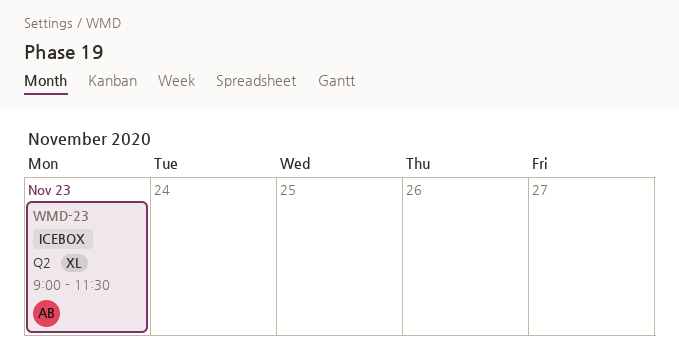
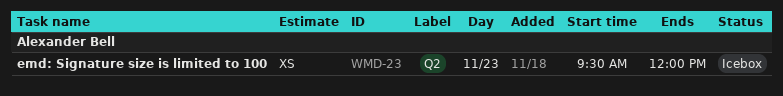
WMD-23, estimate: XL -> XS
WMD-23, begins: 09:00 -> 09:30
WMD-23, ends: 11:30 -> 12:00

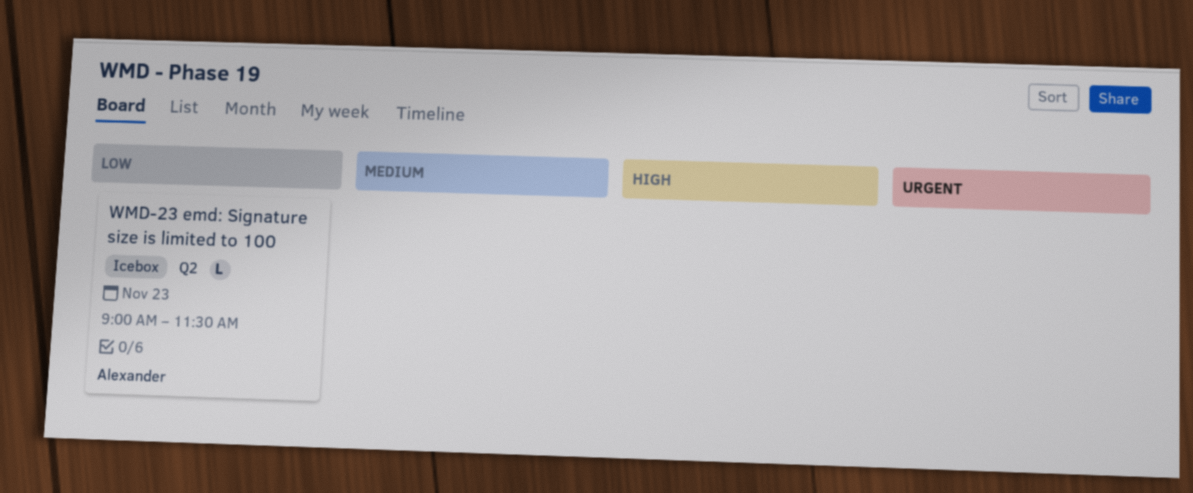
WMD-23, estimate: XS -> L
WMD-23, begins: 09:30 -> 09:00
WMD-23, ends: 12:00 -> 11:30

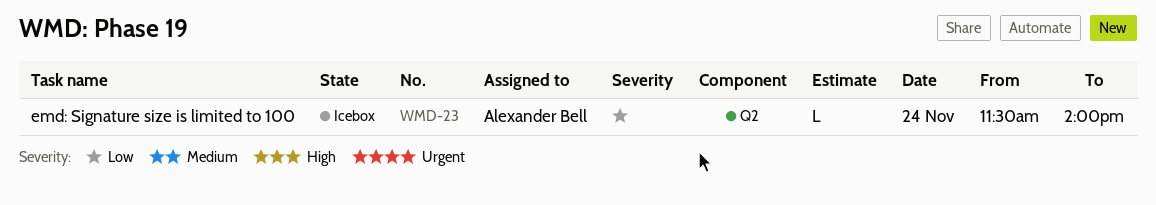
WMD-23, day: Nov 23 -> Nov 24
WMD-23, begins: 09:00 -> 11:30
WMD-23, ends: 11:30 -> 14:00

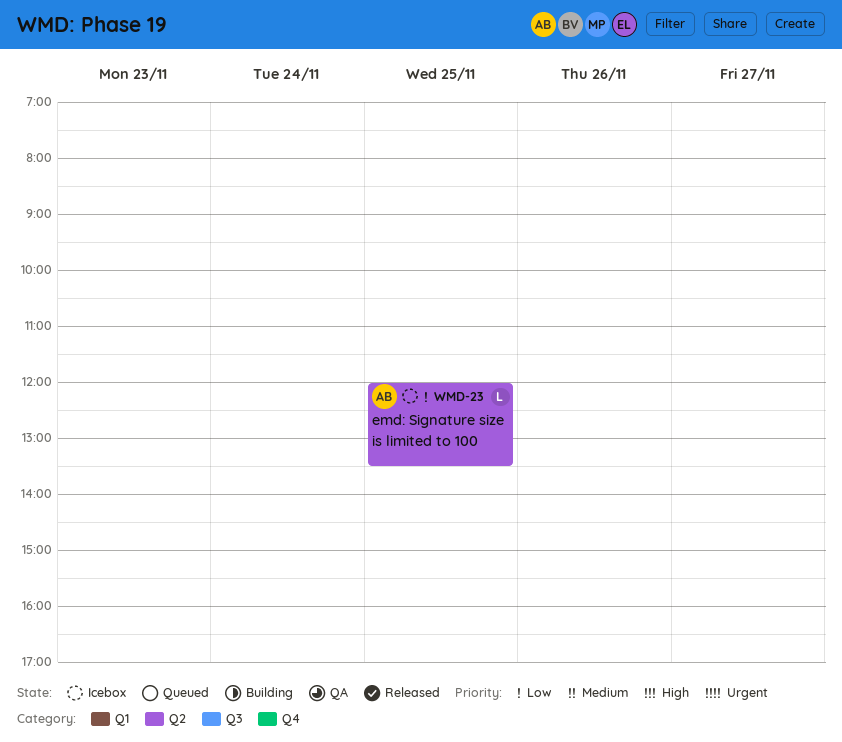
WMD-23, day: Nov 24 -> Nov 25
WMD-23, begins: 11:30 -> 12:00
WMD-23, ends: 14:00 -> 13:30

